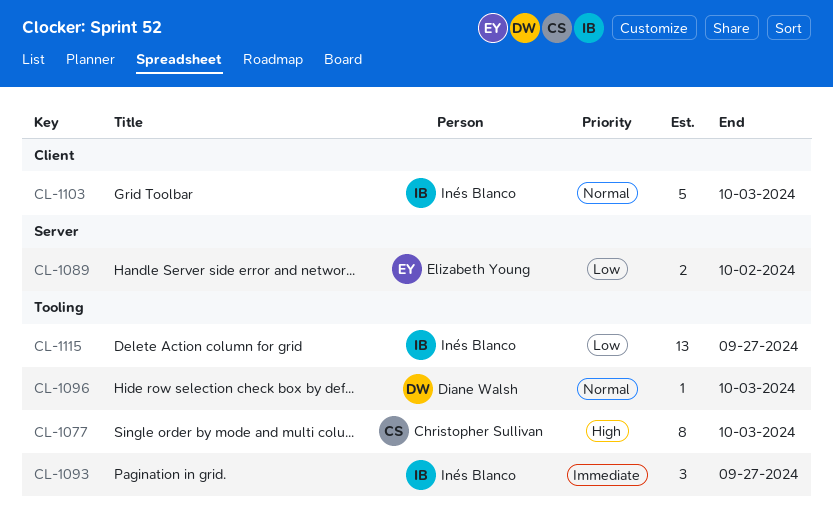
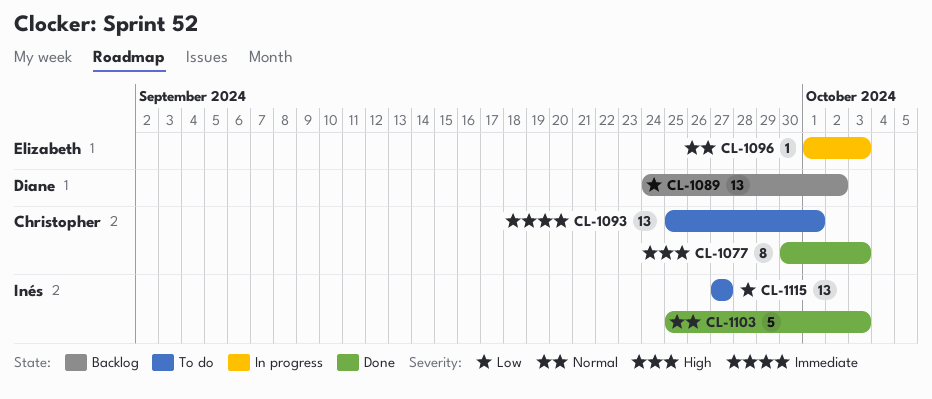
CL-1089, owner: Elizabeth Young -> Diane Walsh
CL-1089, estimate: 2 -> 13
CL-1093, owner: Inés Blanco -> Christopher Sullivan
CL-1093, estimate: 3 -> 13
CL-1093, due: Sep 27 -> Oct 1
CL-1096, owner: Diane Walsh -> Elizabeth Young

